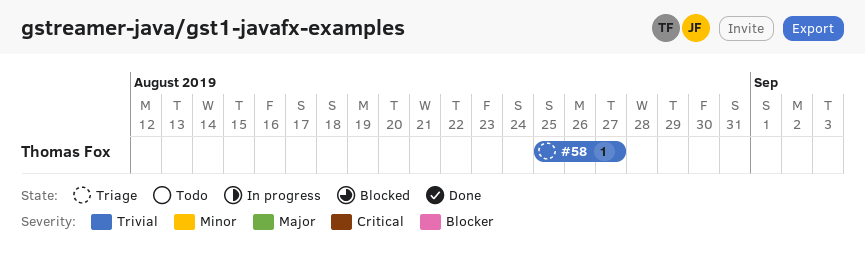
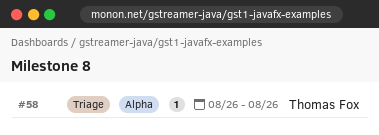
#58, start: Aug 25 -> Aug 26
#58, due: Aug 27 -> Aug 26

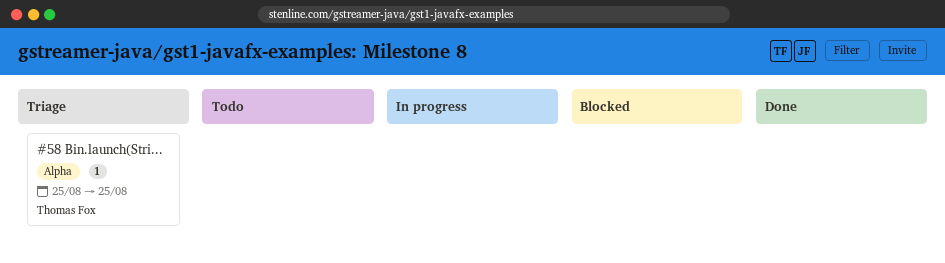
#58, start: Aug 26 -> Aug 25
#58, due: Aug 26 -> Aug 25

